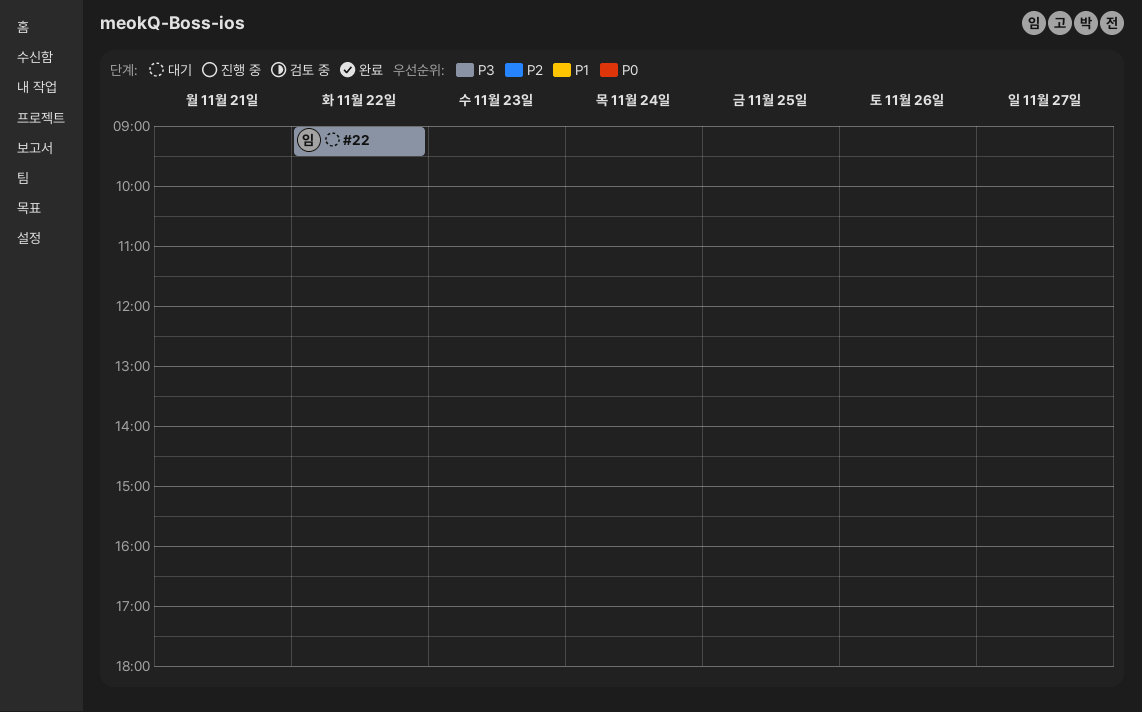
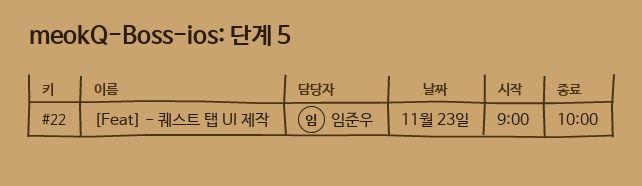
#22, day: Nov 22 -> Nov 23
#22, ends: 09:30 -> 10:00

